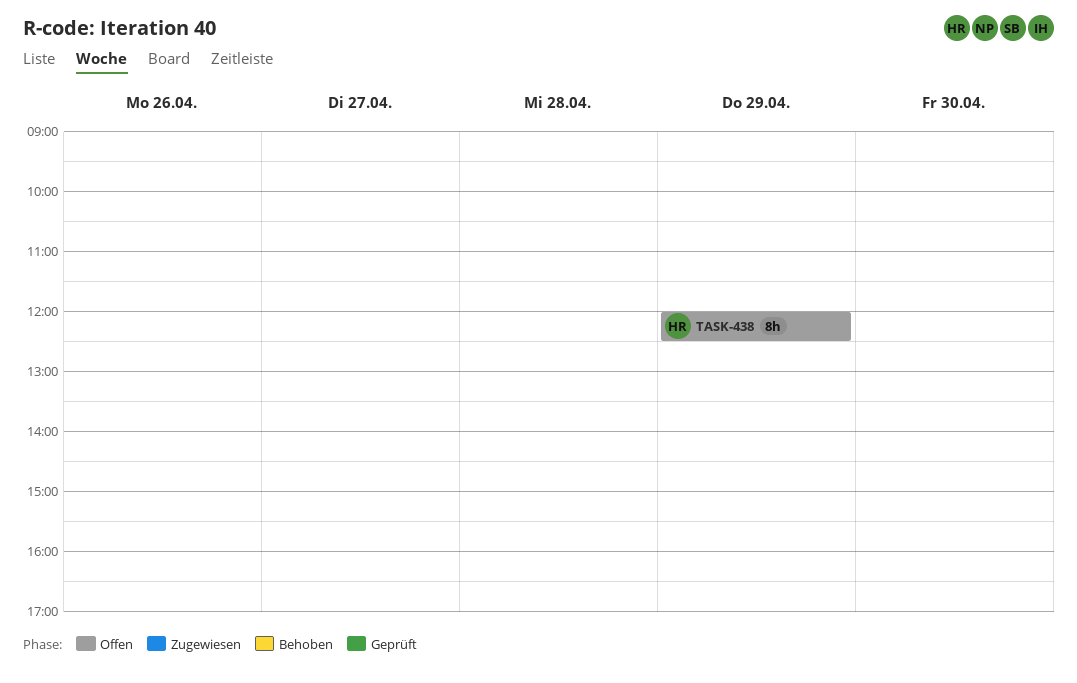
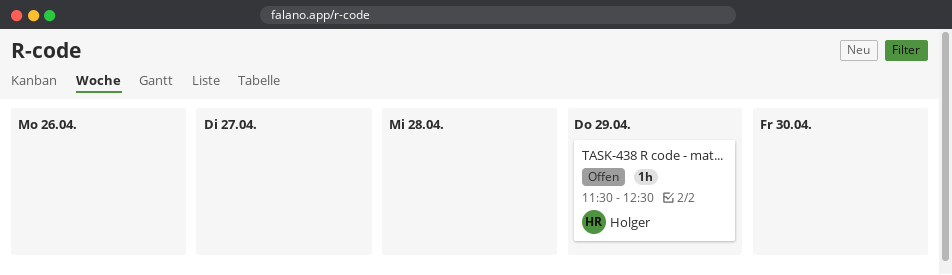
TASK-438, estimate: 8h -> 1h
TASK-438, begins: 12:00 -> 11:30

